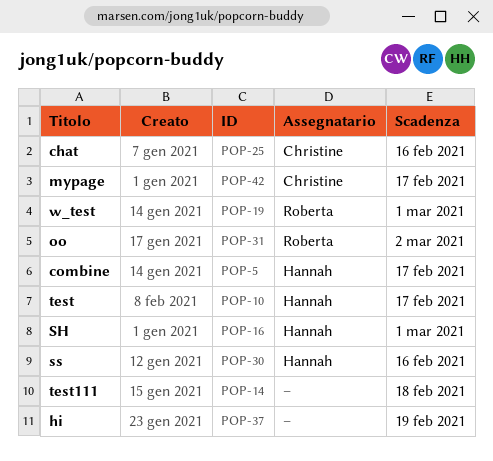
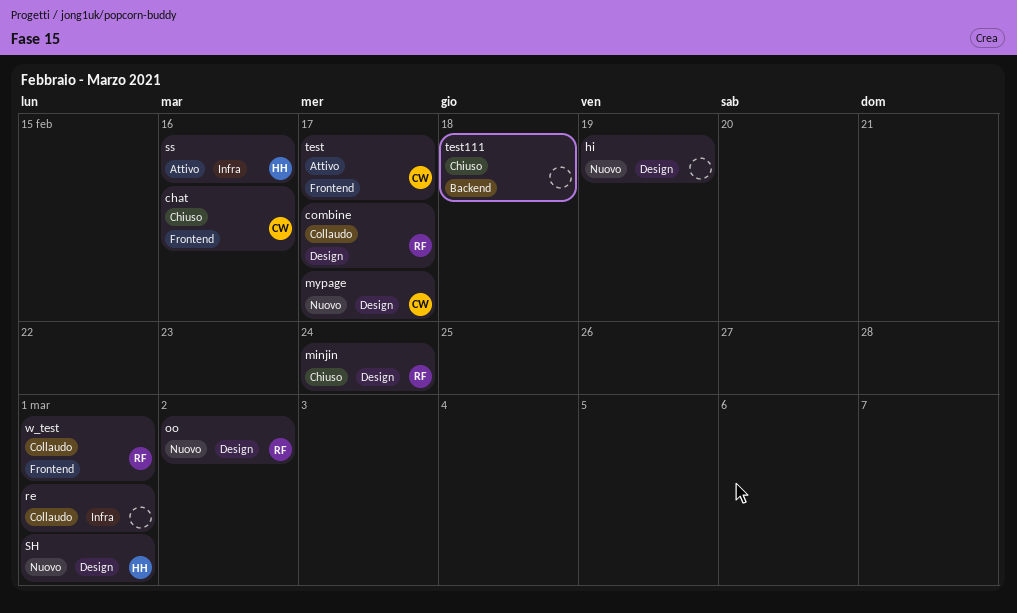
combine, owner: Hannah -> Roberta
minjin: none -> present
re: none -> present
test, owner: Hannah -> Christine

